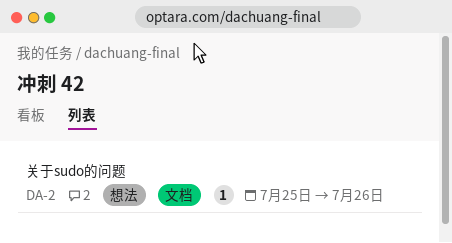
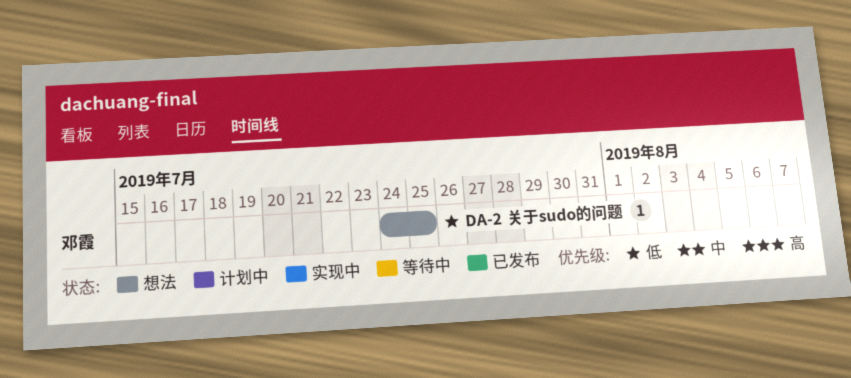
DA-2, start: Jul 25 -> Jul 24
DA-2, due: Jul 26 -> Jul 25

